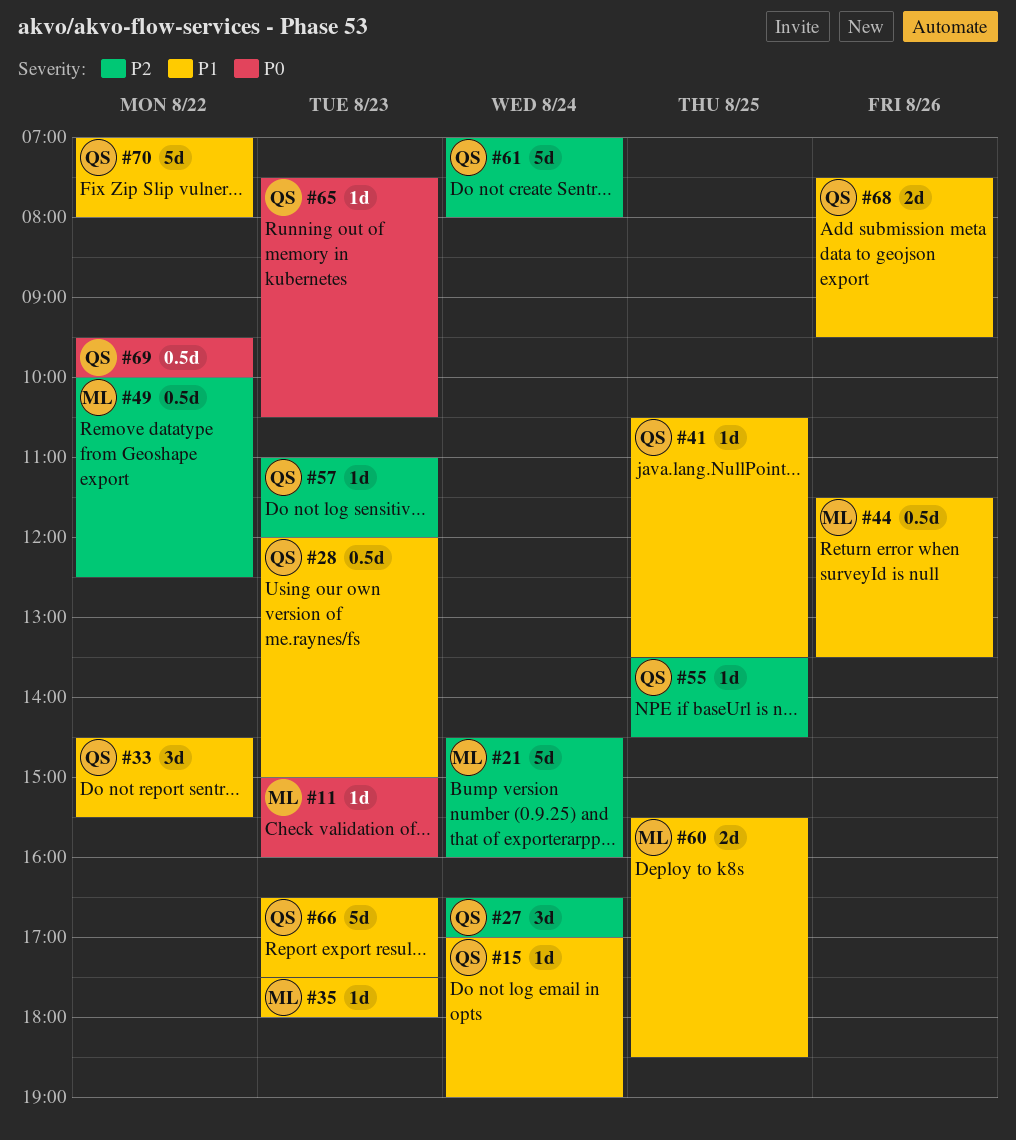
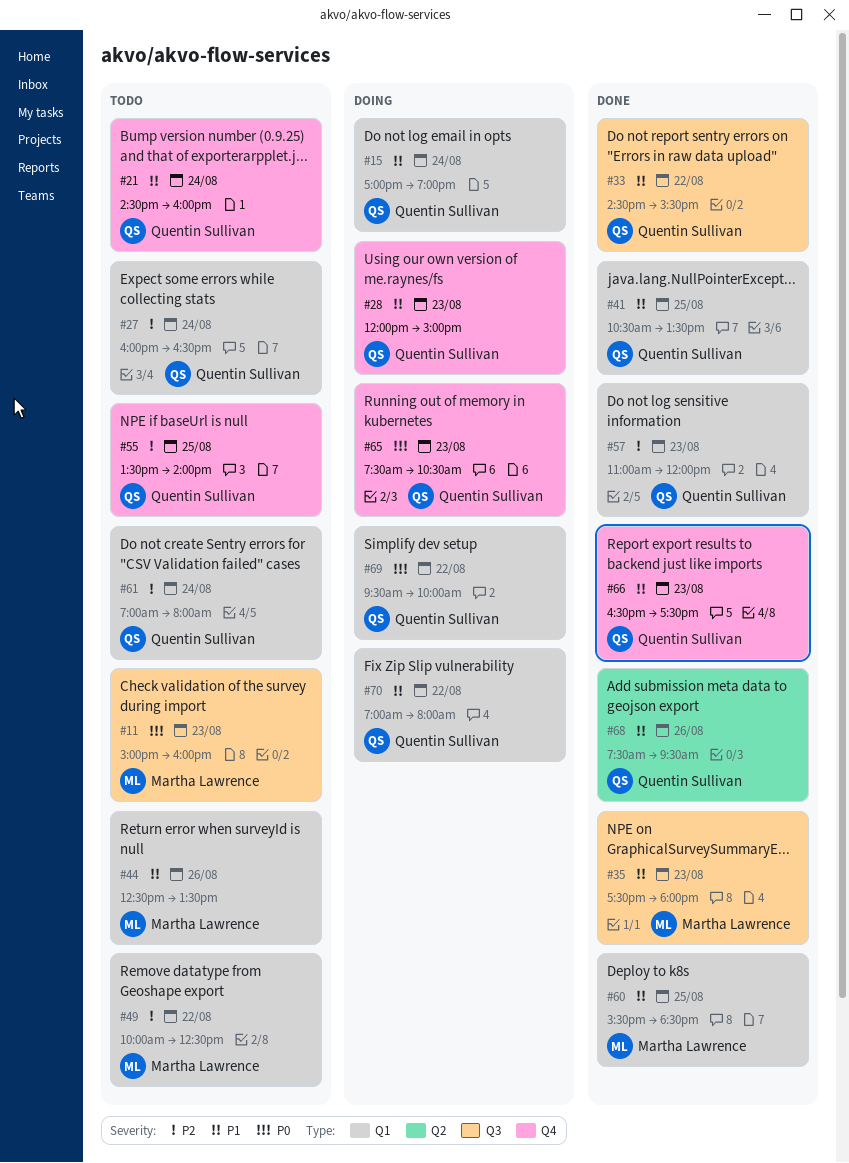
#21, owner: Martha Lawrence -> Quentin Sullivan
#21, priority: P2 -> P1
#27, begins: 16:30 -> 16:00
#27, ends: 17:00 -> 16:30
#44, begins: 11:30 -> 12:30
#55, ends: 14:30 -> 14:00

